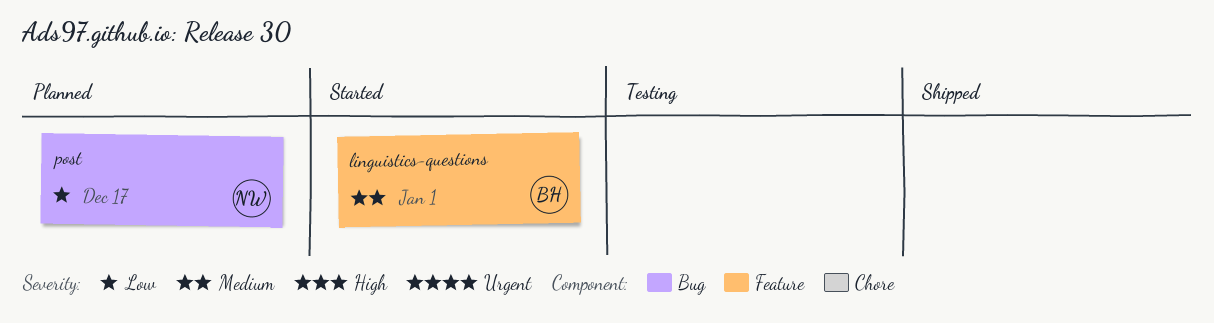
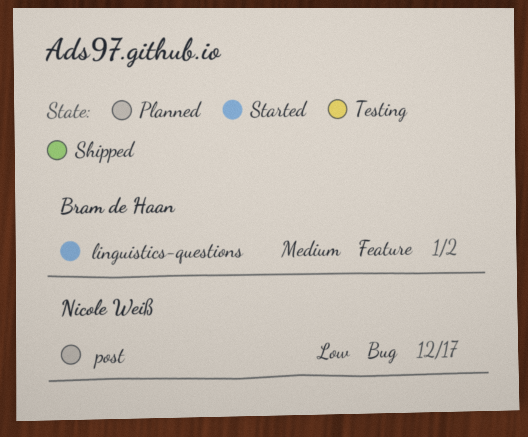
linguistics-questions, due: Jan 1 -> Jan 2

